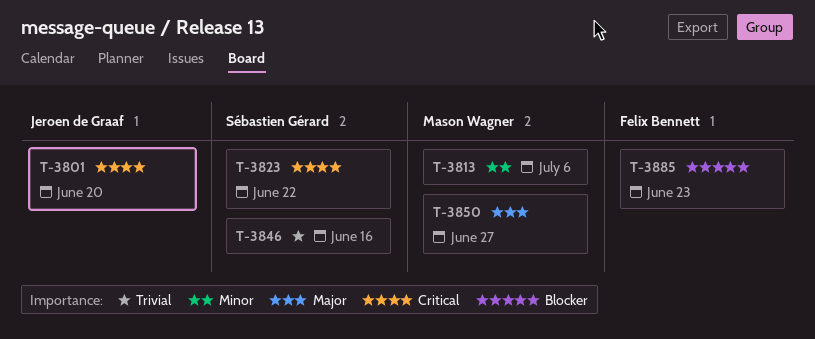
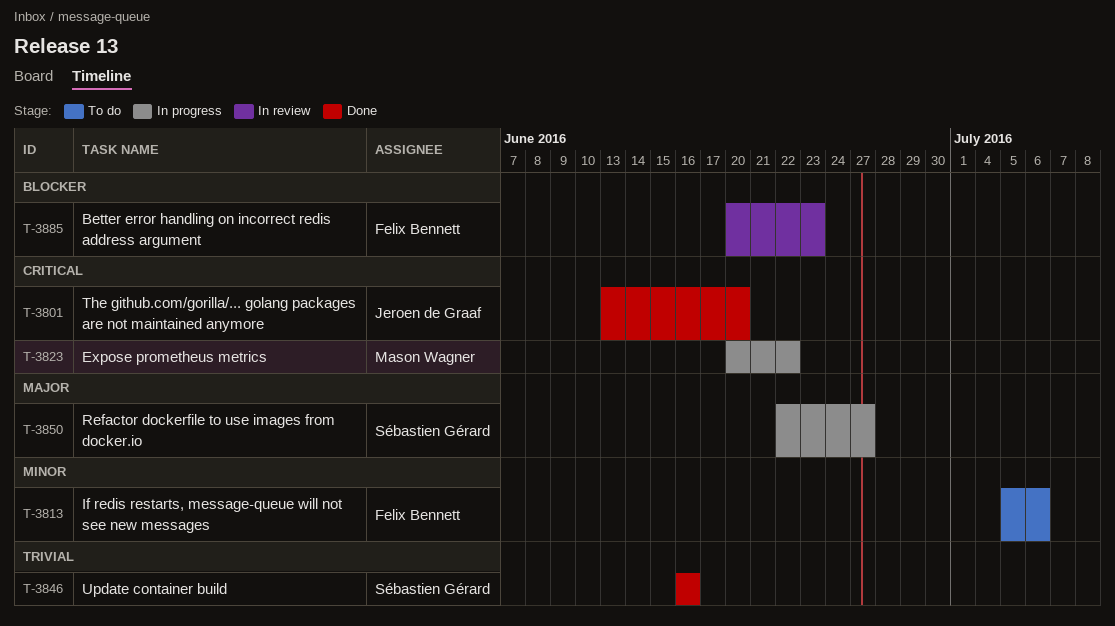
T-3813, owner: Mason Wagner -> Felix Bennett
T-3823, owner: Sébastien Gérard -> Mason Wagner
T-3850, owner: Mason Wagner -> Sébastien Gérard

